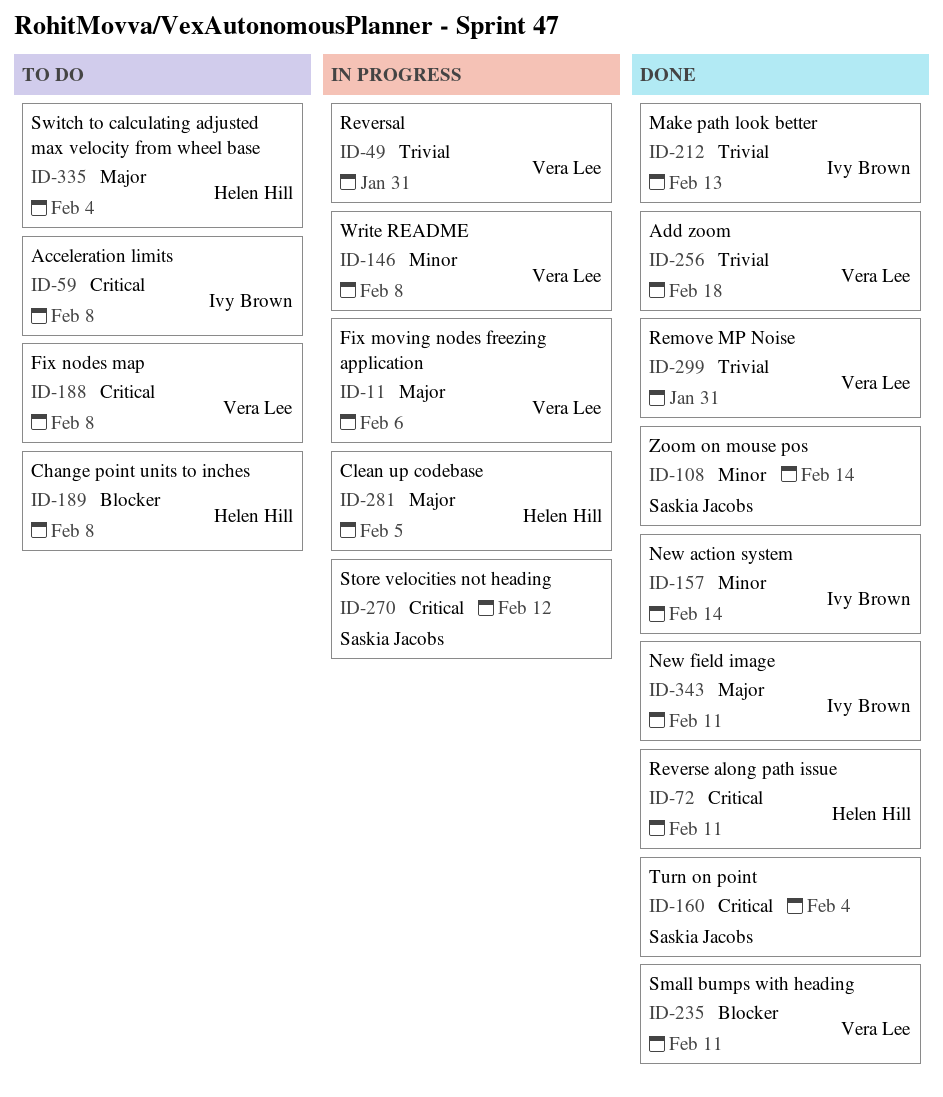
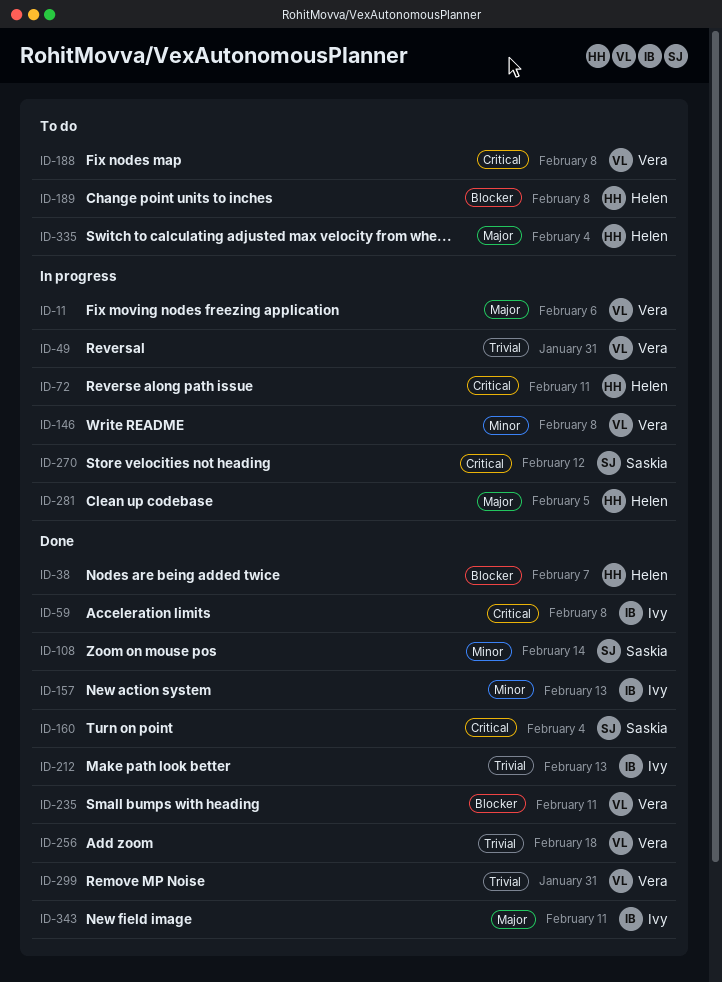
ID-38: none -> present
ID-59, status: To do -> Done
ID-72, status: Done -> In progress
ID-157, due: Feb 14 -> Feb 13

